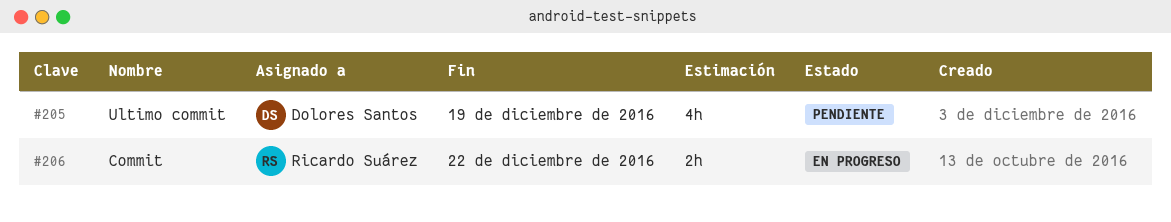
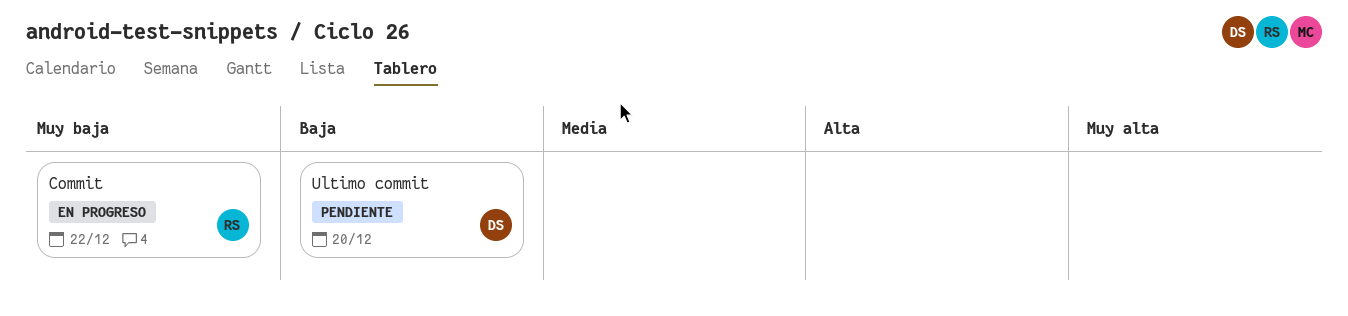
Ultimo commit, due: Dec 19 -> Dec 20

